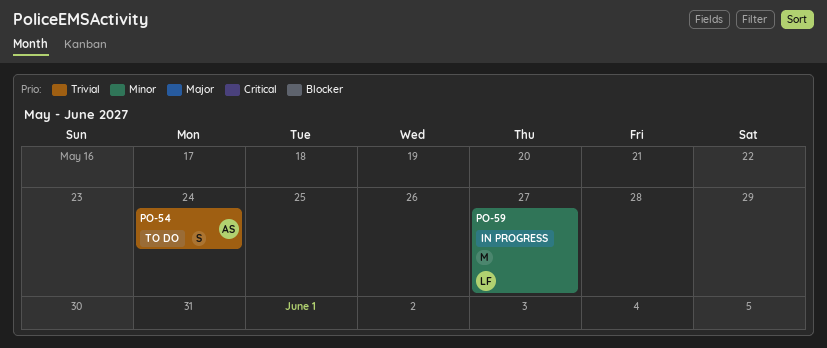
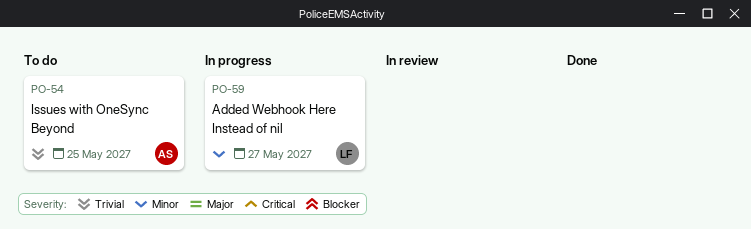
PO-54, due: May 24 -> May 25

